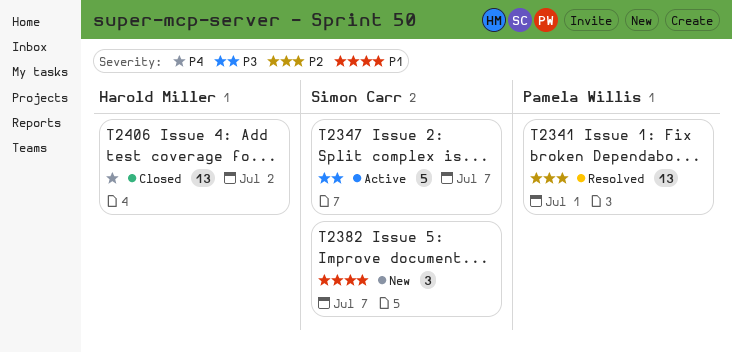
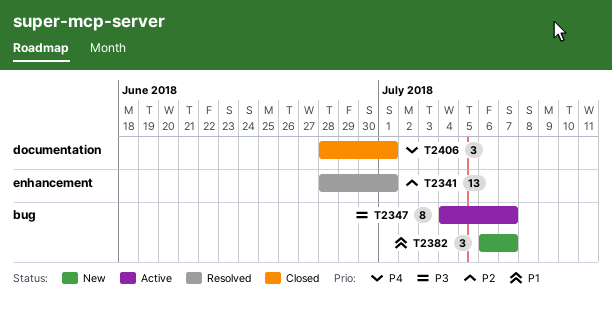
T2347, estimate: 5 -> 8
T2406, estimate: 13 -> 3
T2406, due: Jul 2 -> Jul 1

